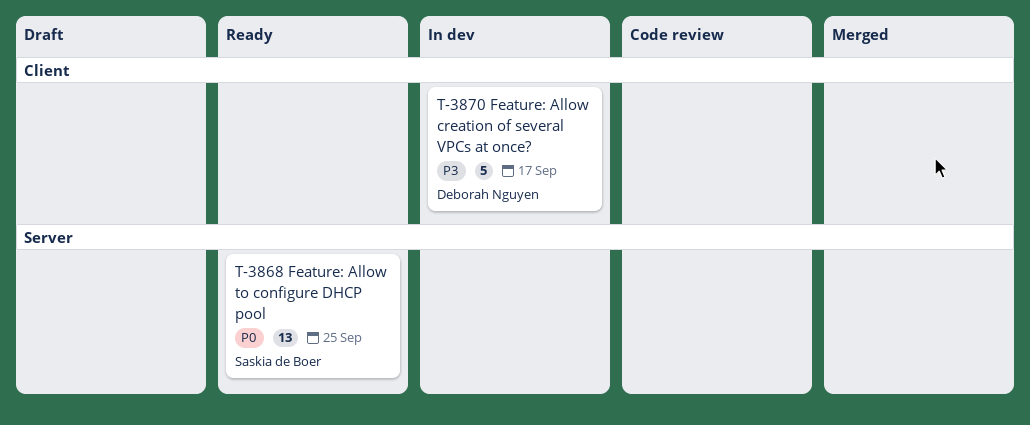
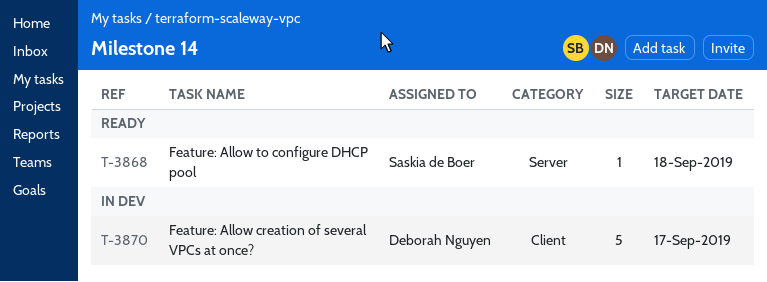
T-3868, estimate: 13 -> 1
T-3868, due: Sep 25 -> Sep 18

